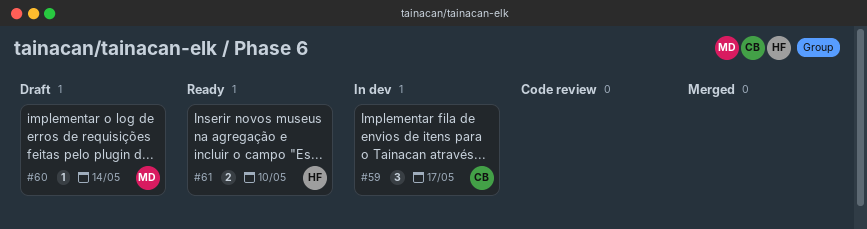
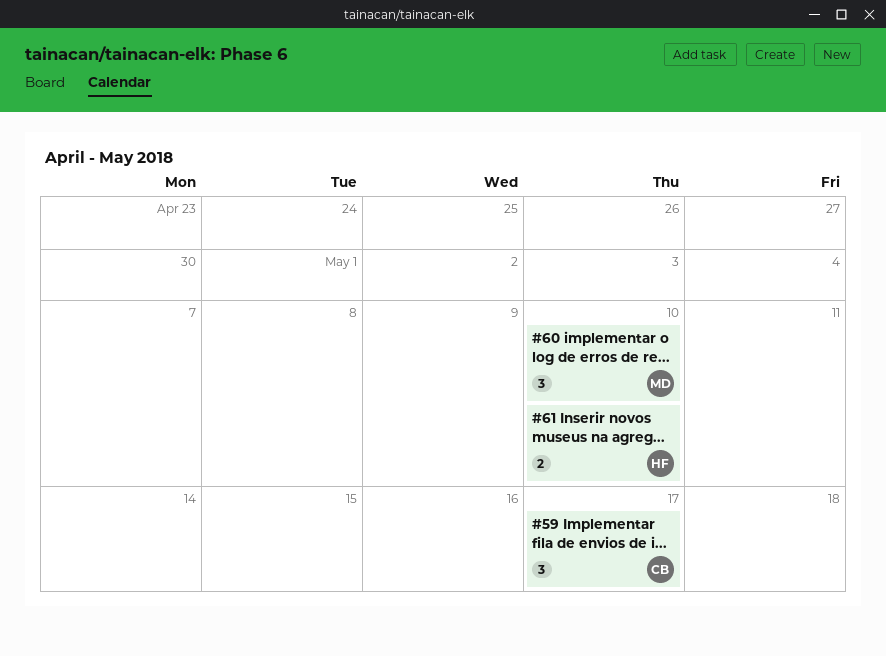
#60, estimate: 1 -> 3
#60, due: May 14 -> May 10

